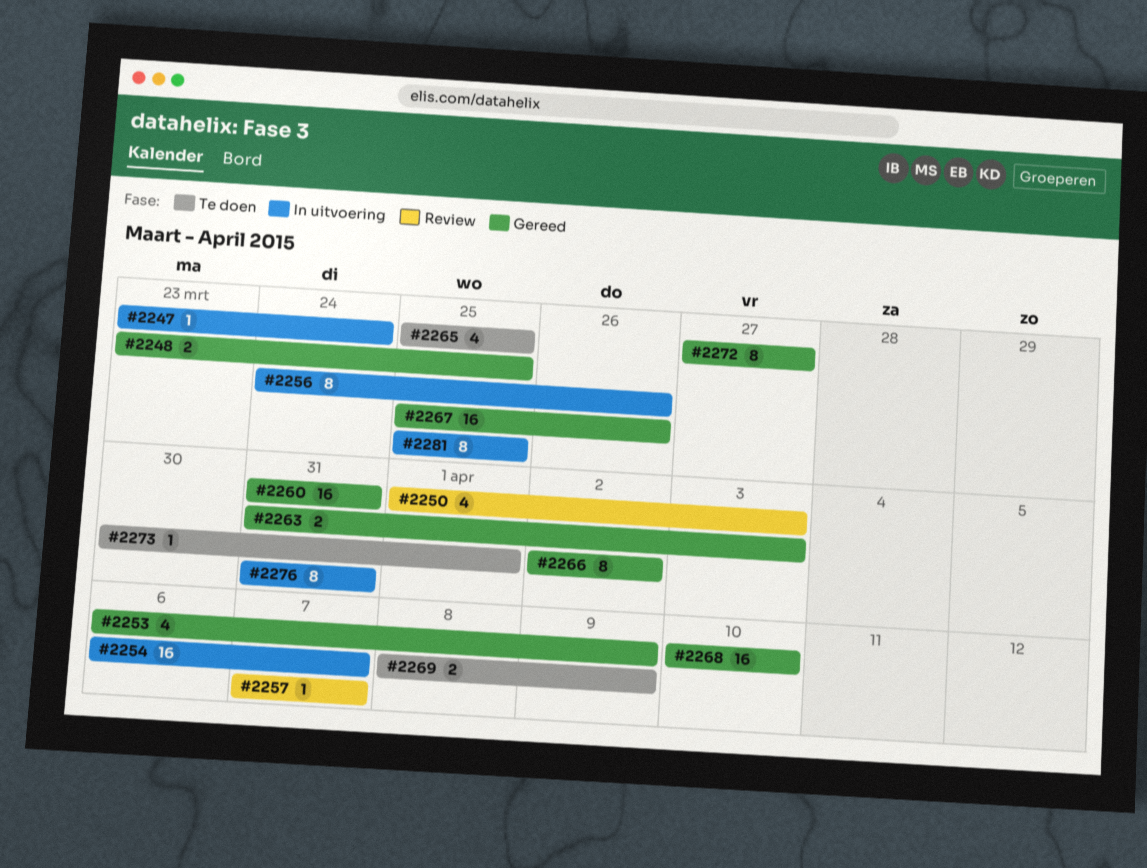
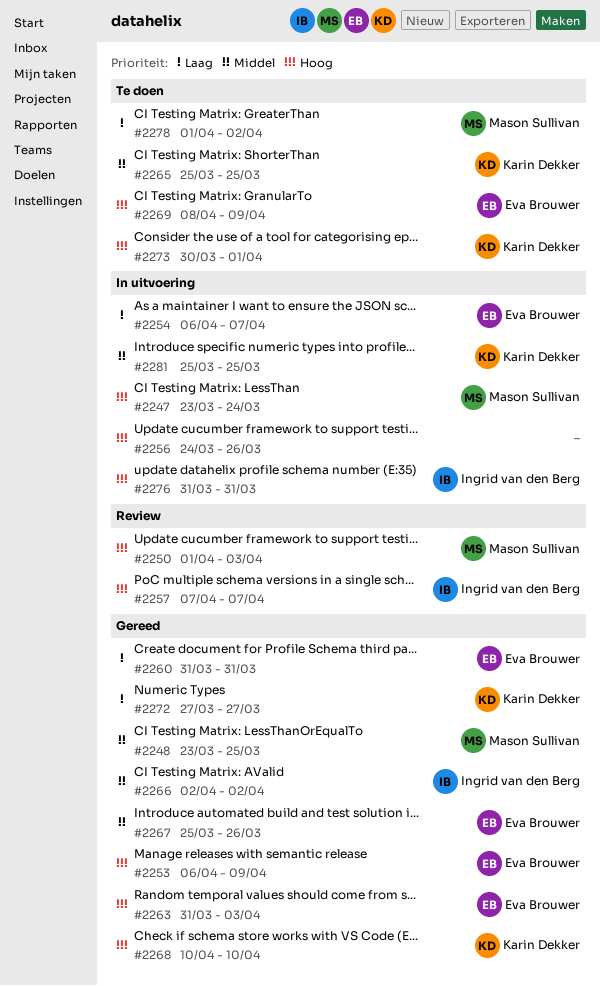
#2278: none -> present

